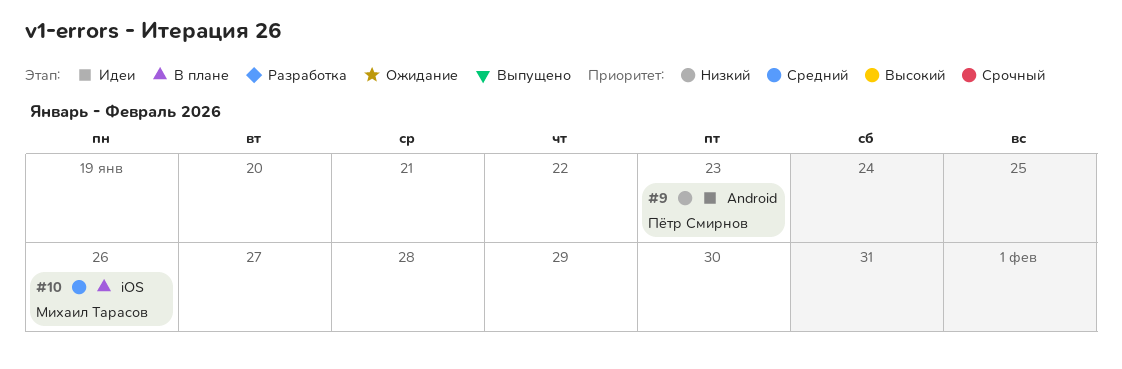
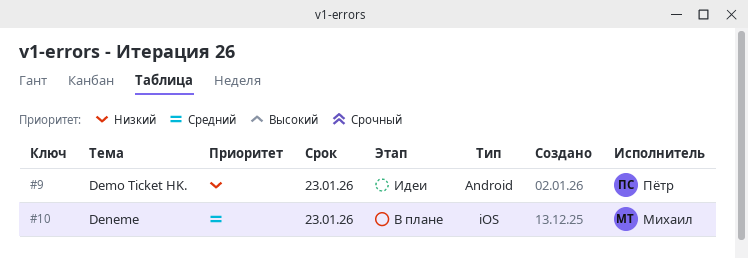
#10, due: Jan 26 -> Jan 23

